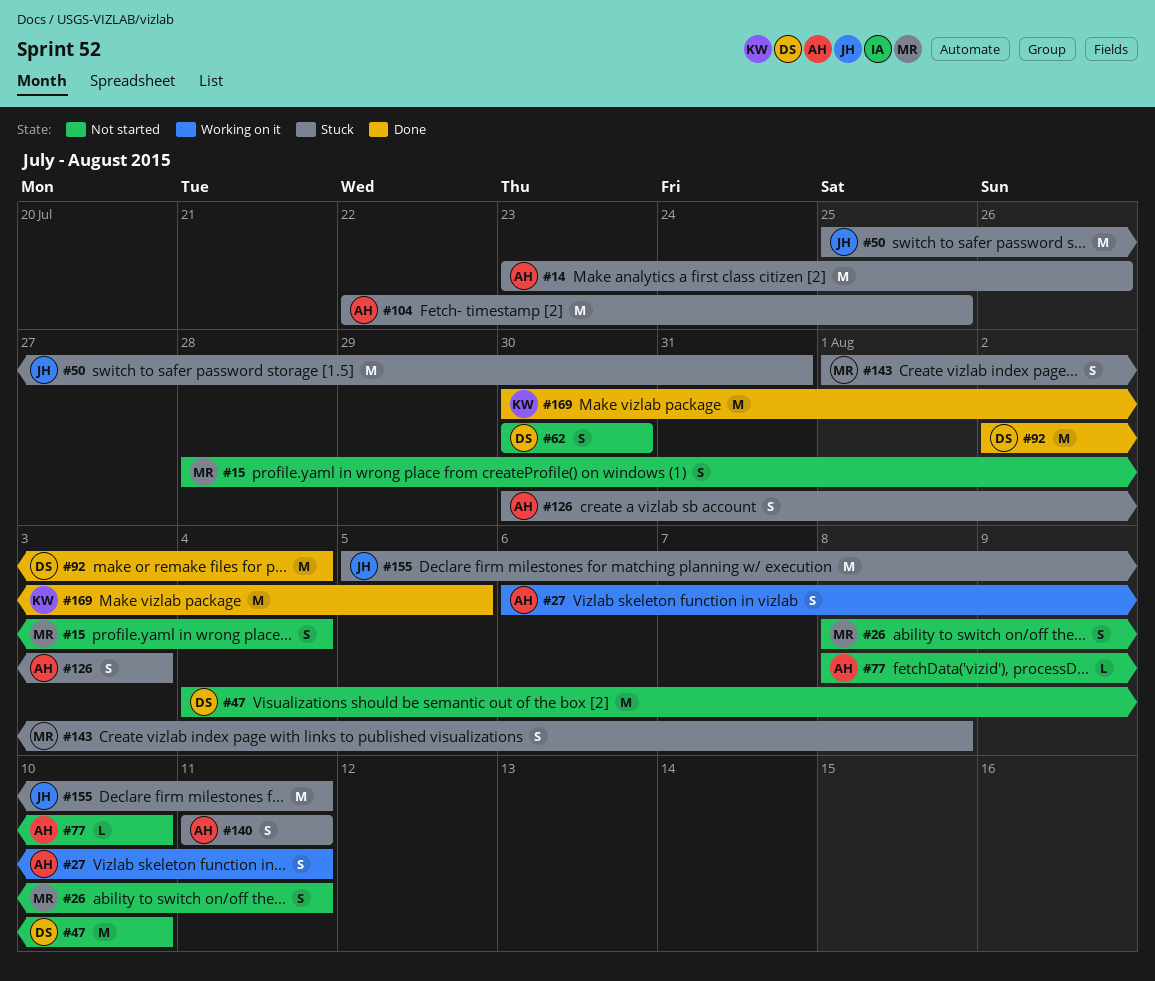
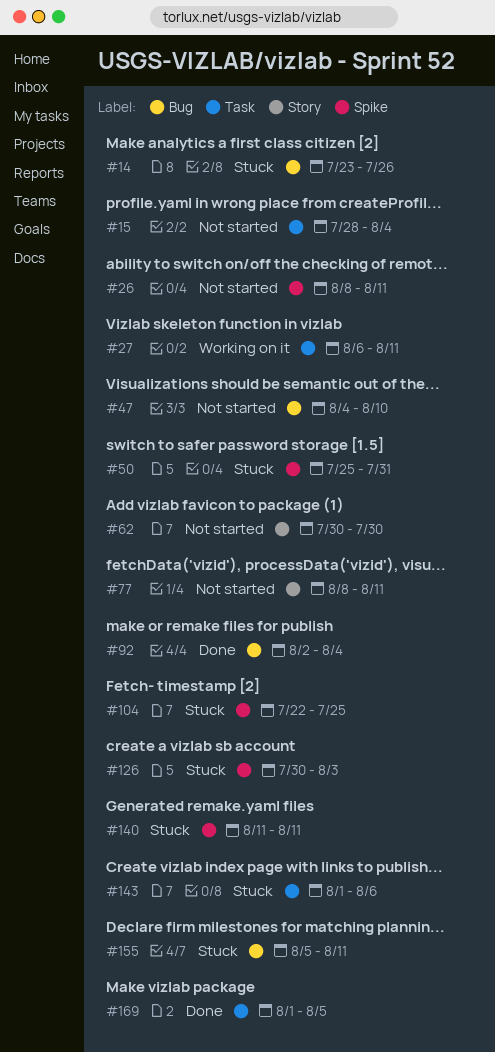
#77, due: Aug 10 -> Aug 11
#143, due: Aug 8 -> Aug 6
#169, start: Jul 30 -> Aug 1

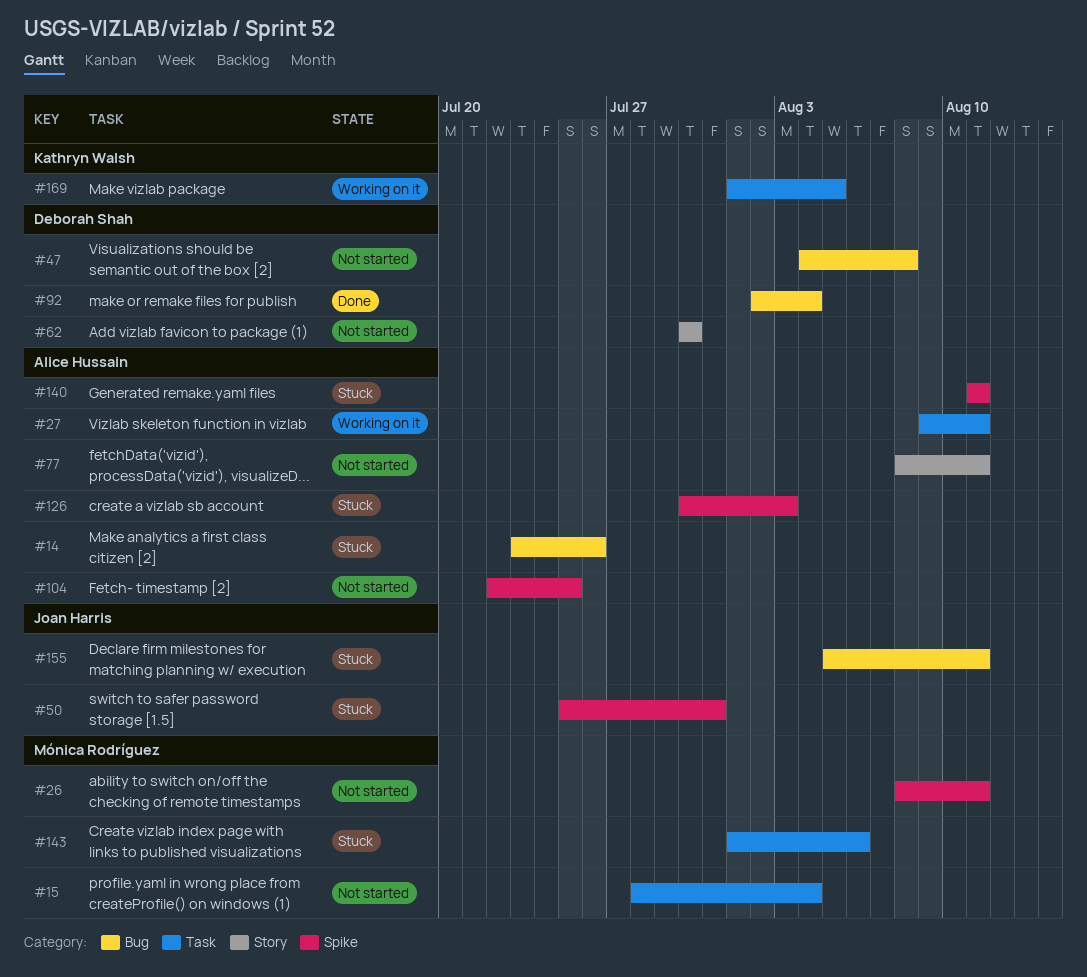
#27, start: Aug 6 -> Aug 9
#47, due: Aug 10 -> Aug 8
#104, status: Stuck -> Not started
#169, status: Done -> Working on it

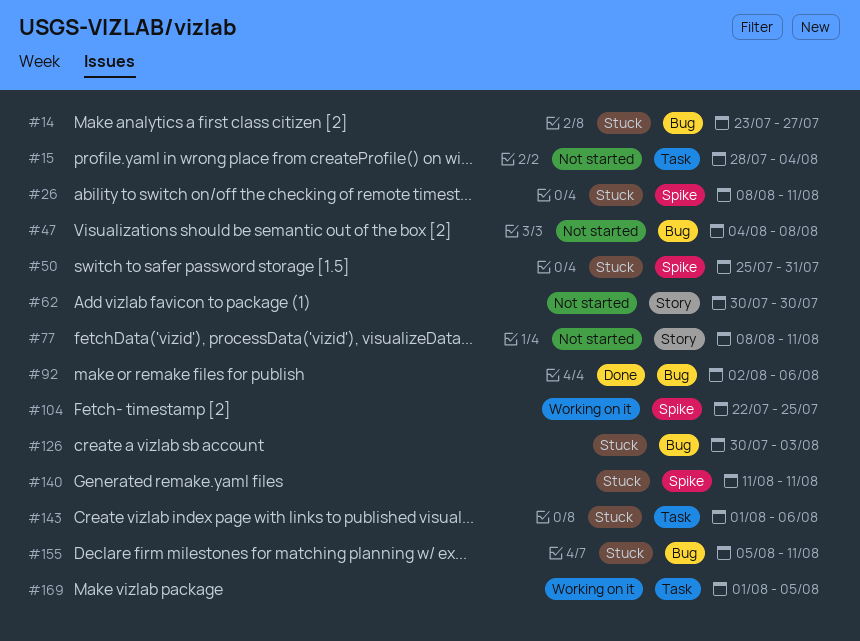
#14, due: Jul 26 -> Jul 27
#26, status: Not started -> Stuck
#27: present -> none
#92, due: Aug 4 -> Aug 6
#104, status: Not started -> Working on it
#126, label: Spike -> Bug

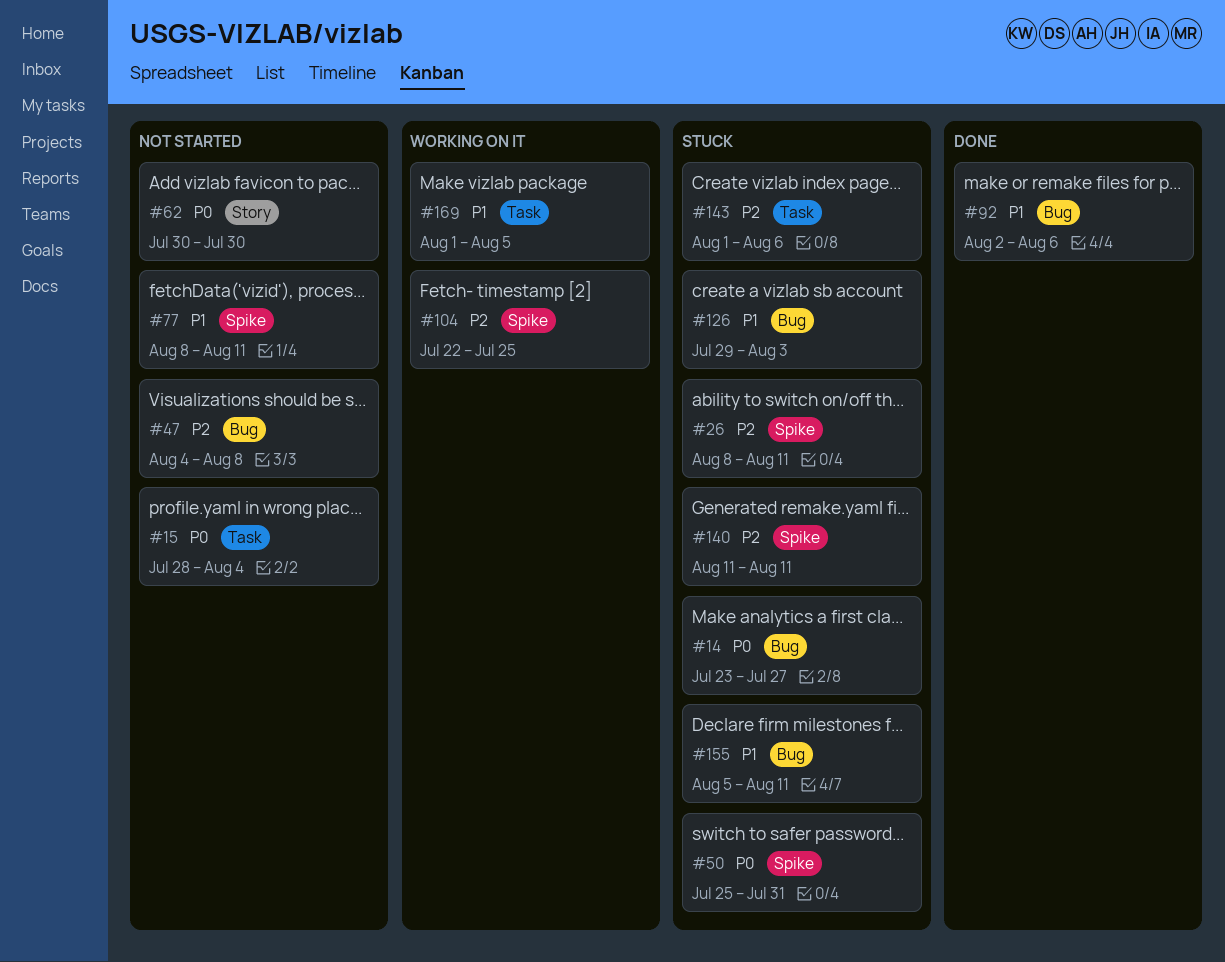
#77, label: Story -> Spike
#126, start: Jul 30 -> Jul 29

